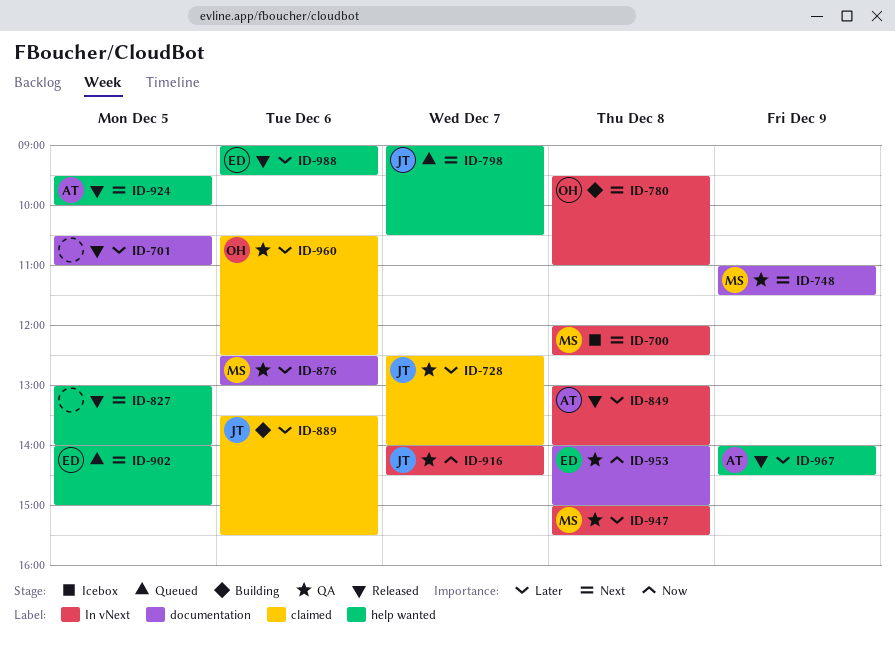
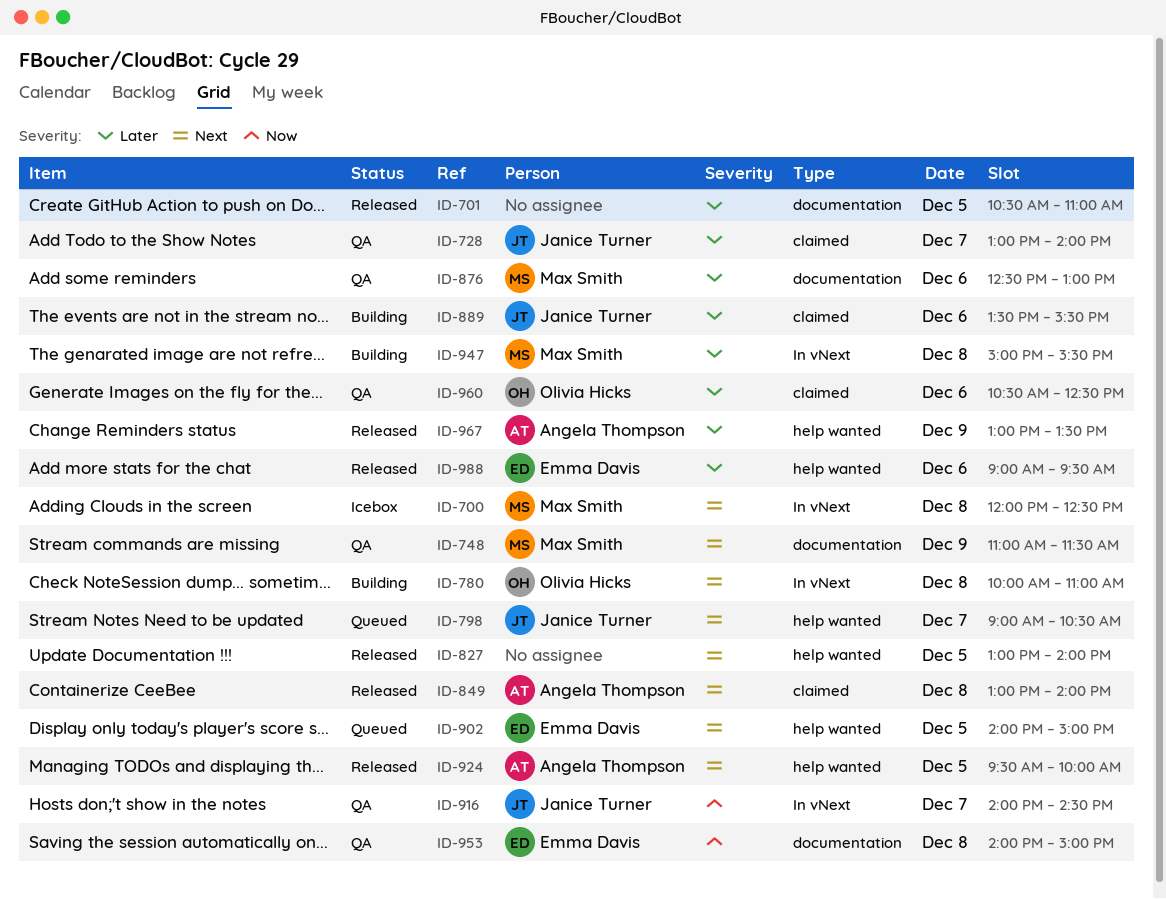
ID-728, begins: 12:30 -> 13:00
ID-780, begins: 09:30 -> 10:00
ID-849, priority: Later -> Next
ID-849, label: In vNext -> claimed
ID-947, status: QA -> Building
ID-967, begins: 14:00 -> 13:00
ID-967, ends: 14:30 -> 13:30

